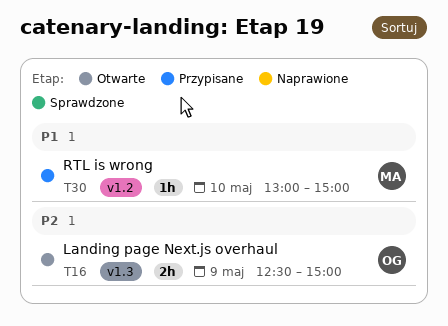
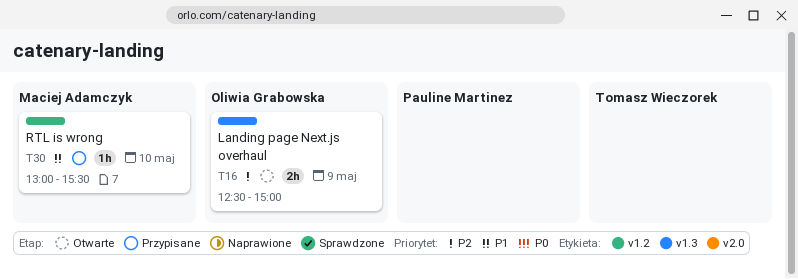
T30, ends: 15:00 -> 15:30

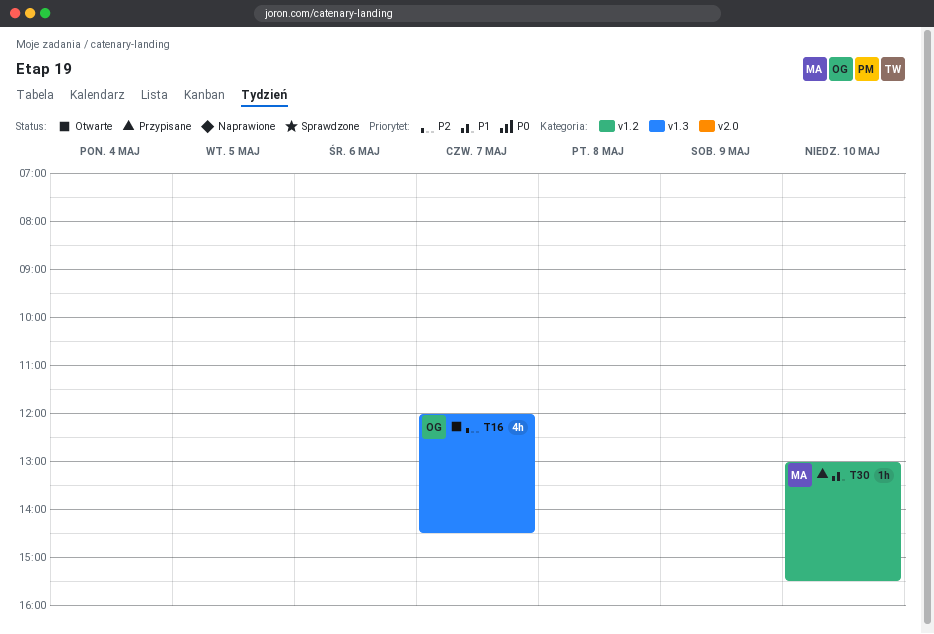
T16, estimate: 2h -> 4h
T16, day: May 9 -> May 7
T16, begins: 12:30 -> 12:00
T16, ends: 15:00 -> 14:30

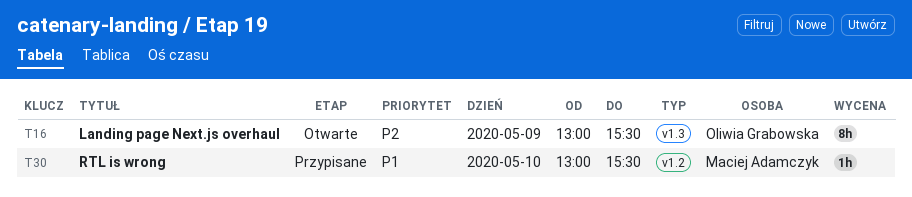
T16, estimate: 4h -> 8h
T16, day: May 7 -> May 9
T16, begins: 12:00 -> 13:00
T16, ends: 14:30 -> 15:30

